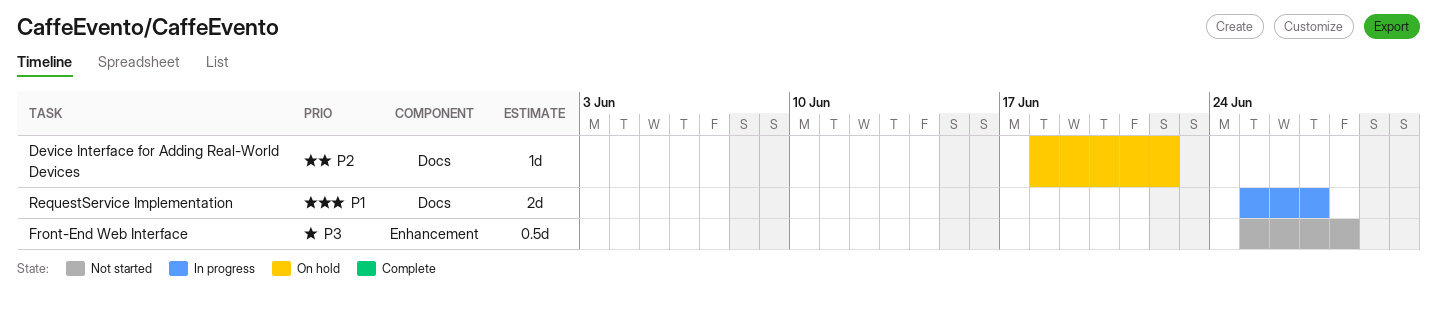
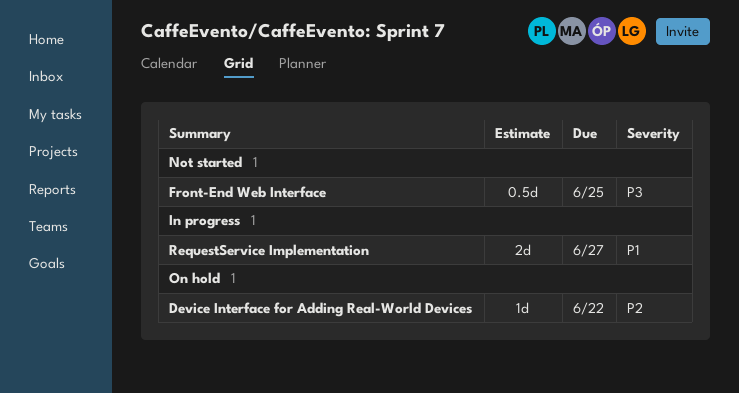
Front-End Web Interface, due: Jun 28 -> Jun 25

